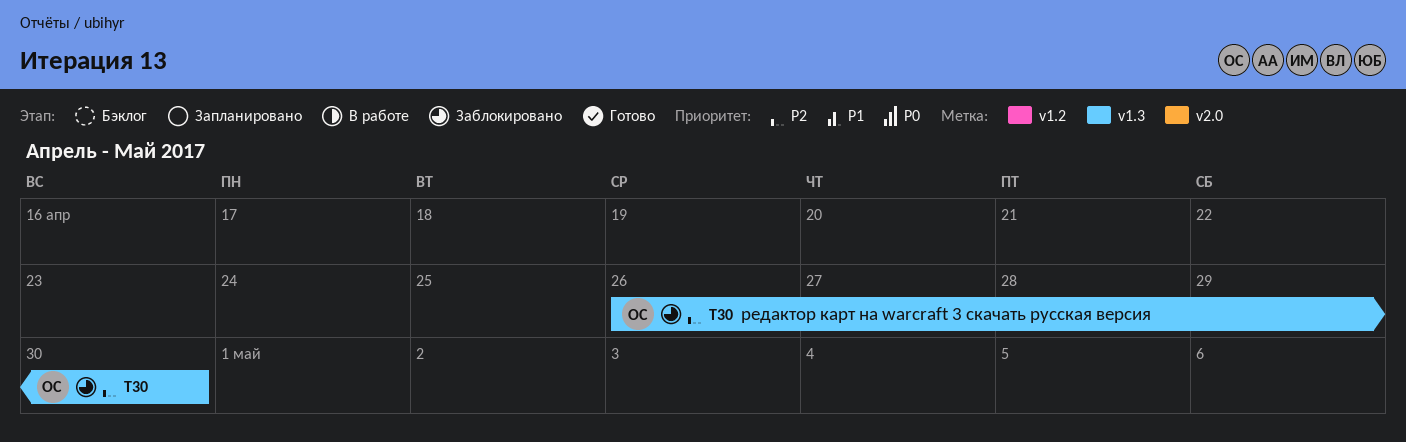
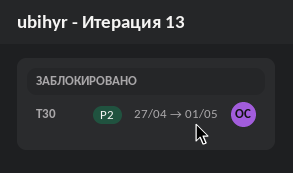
T30, start: Apr 26 -> Apr 27
T30, due: Apr 30 -> May 1

